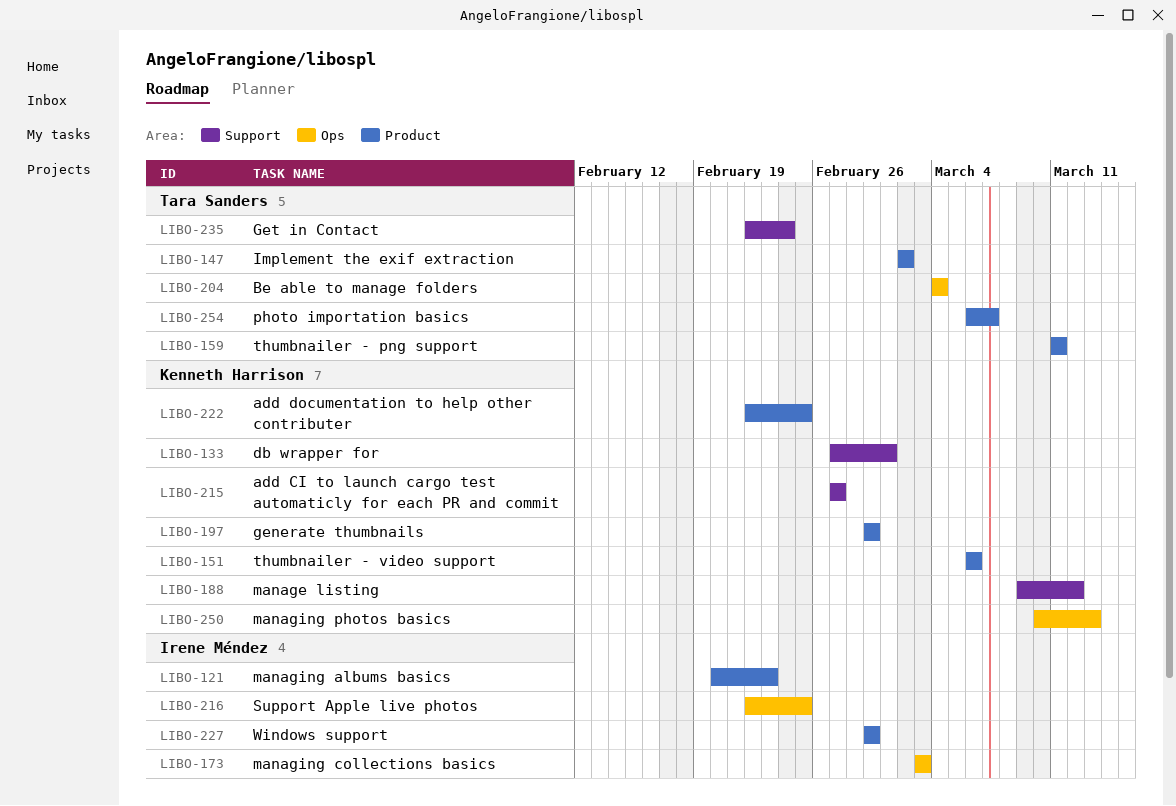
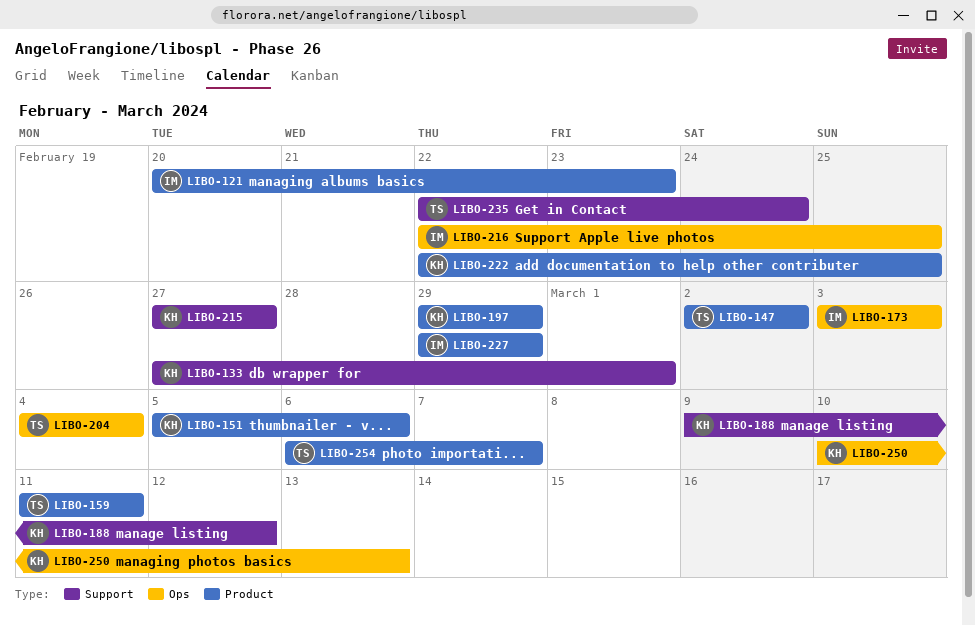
LIBO-151, start: Mar 6 -> Mar 5

